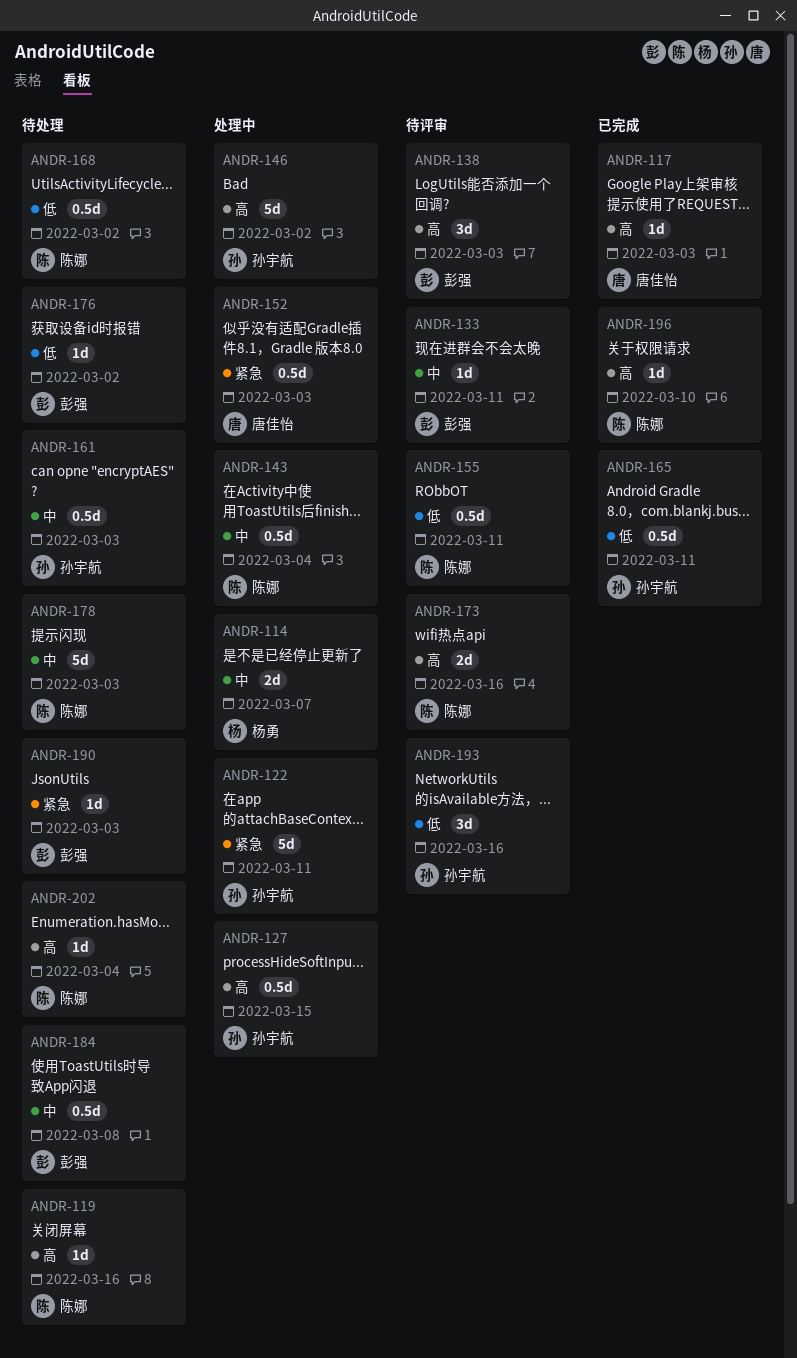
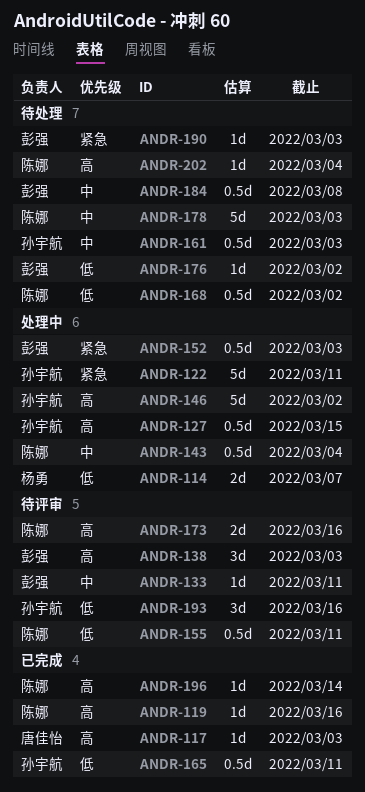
ANDR-114, priority: 中 -> 低
ANDR-119, status: 待处理 -> 已完成
ANDR-152, owner: 唐佳怡 -> 彭强
ANDR-196, due: Mar 10 -> Mar 14

